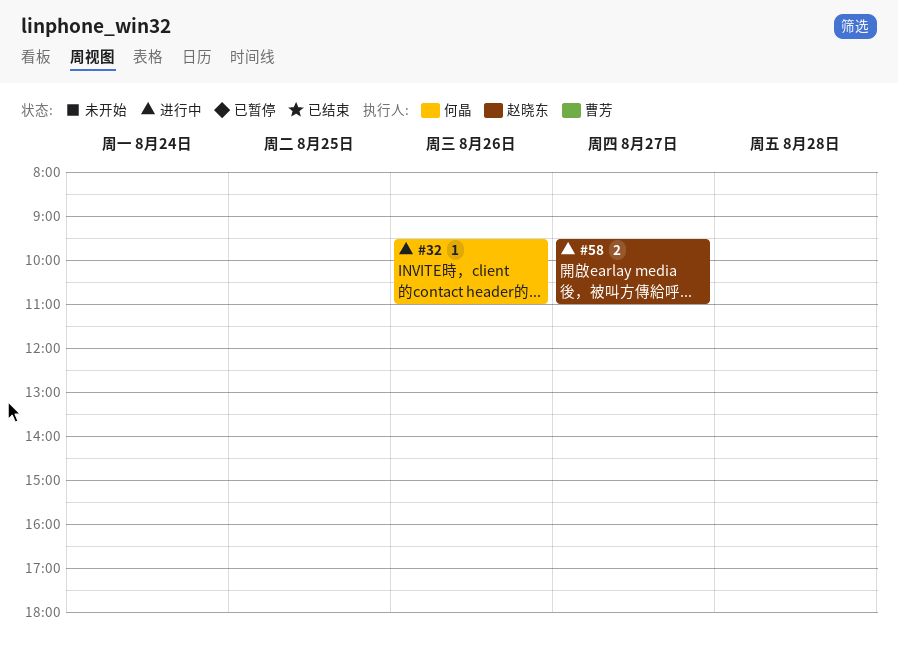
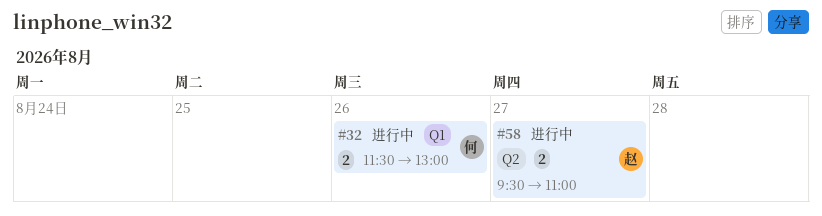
#32, estimate: 1 -> 2
#32, begins: 09:30 -> 11:30
#32, ends: 11:00 -> 13:00

